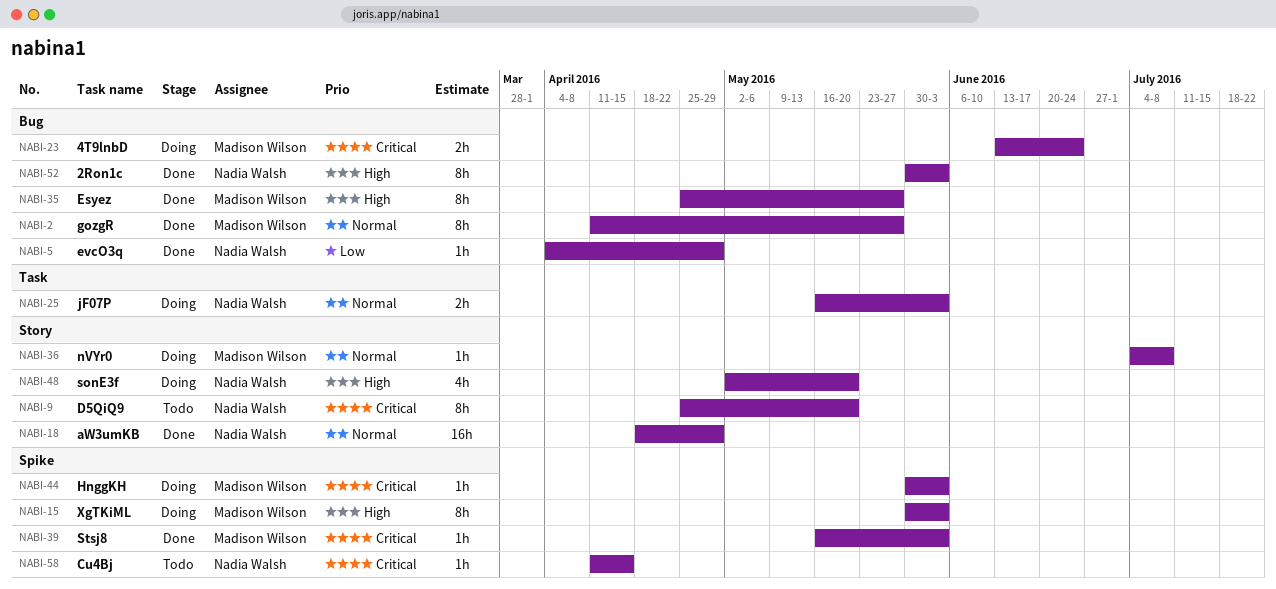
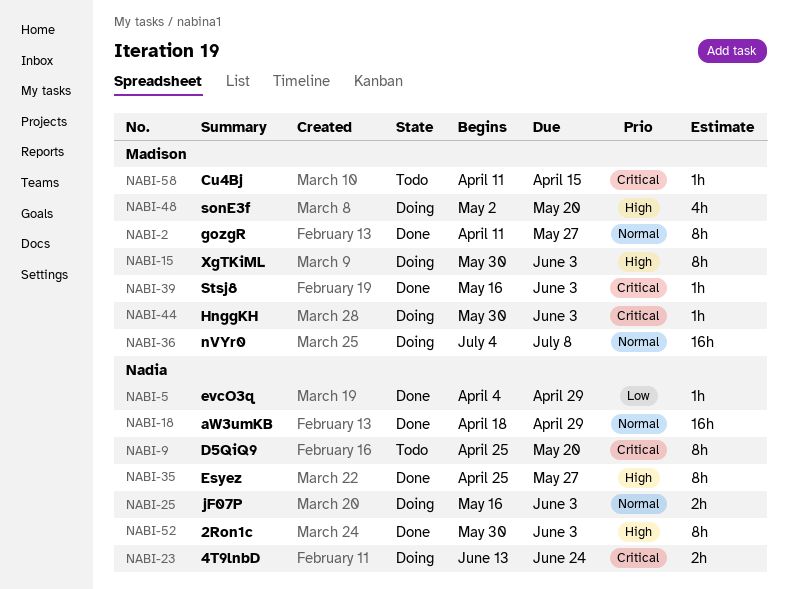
NABI-23, owner: Madison Wilson -> Nadia Walsh
NABI-35, owner: Madison Wilson -> Nadia Walsh
NABI-36, estimate: 1h -> 16h
NABI-48, owner: Nadia Walsh -> Madison Wilson
NABI-58, owner: Nadia Walsh -> Madison Wilson

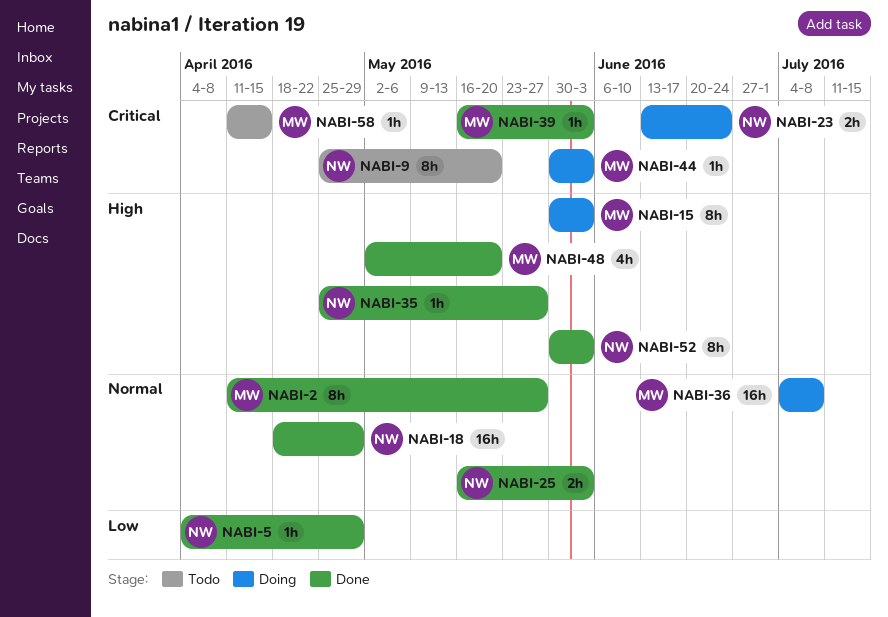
NABI-25, status: Doing -> Done
NABI-35, estimate: 8h -> 1h
NABI-48, status: Doing -> Done

